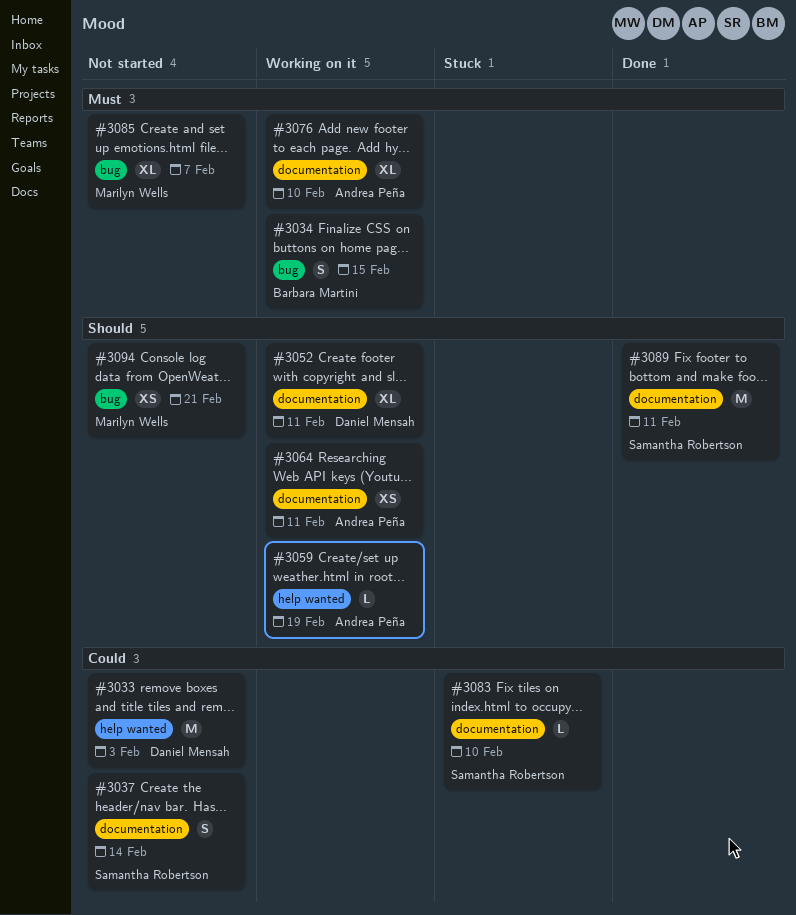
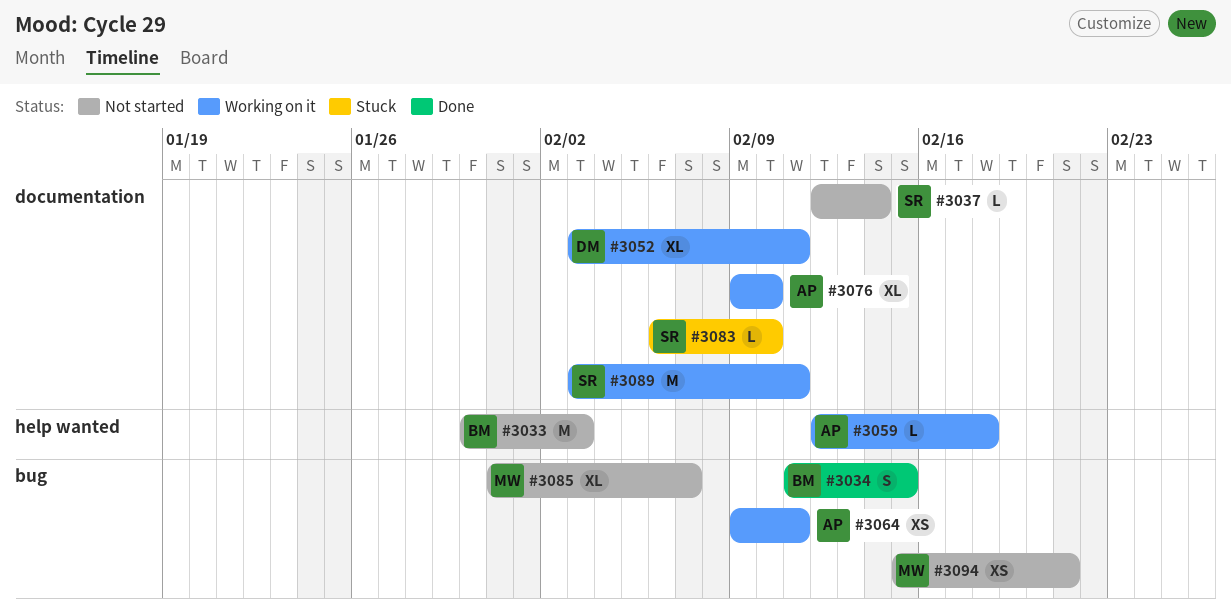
#3033, owner: Daniel Mensah -> Barbara Martini
#3034, status: Working on it -> Done
#3037, estimate: S -> L
#3059, due: Feb 19 -> Feb 18
#3064, label: documentation -> bug
#3089, status: Done -> Working on it

